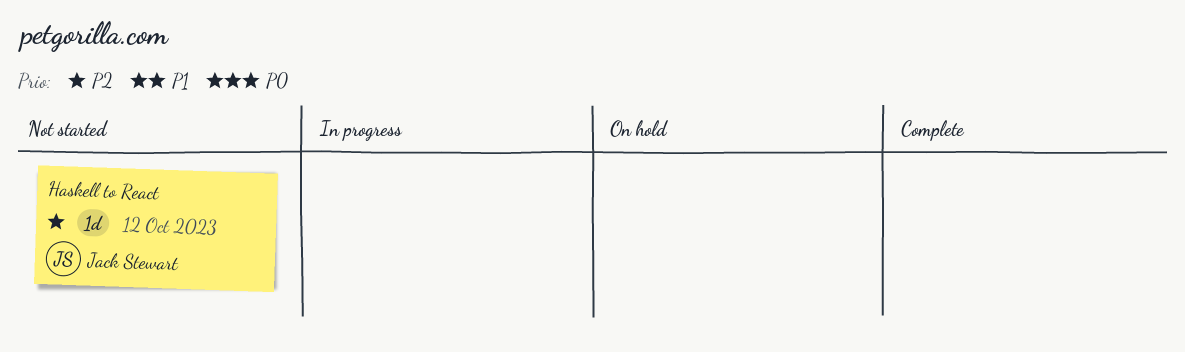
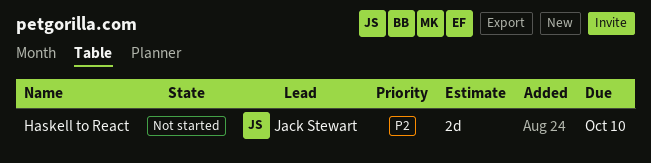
Haskell to React, estimate: 1d -> 2d
Haskell to React, due: Oct 12 -> Oct 10

